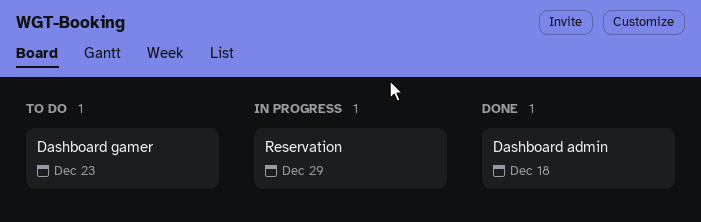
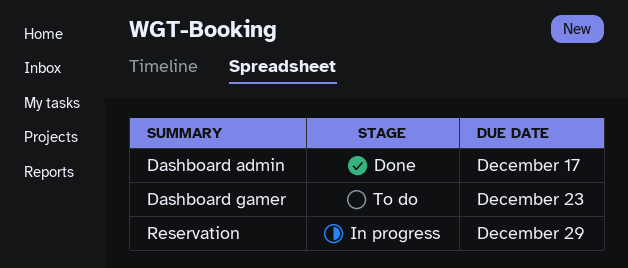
Dashboard admin, due: Dec 18 -> Dec 17

